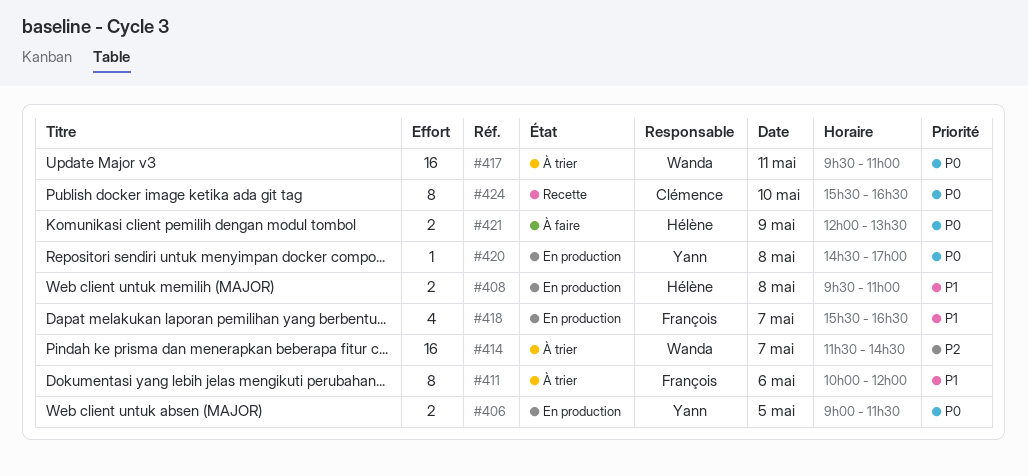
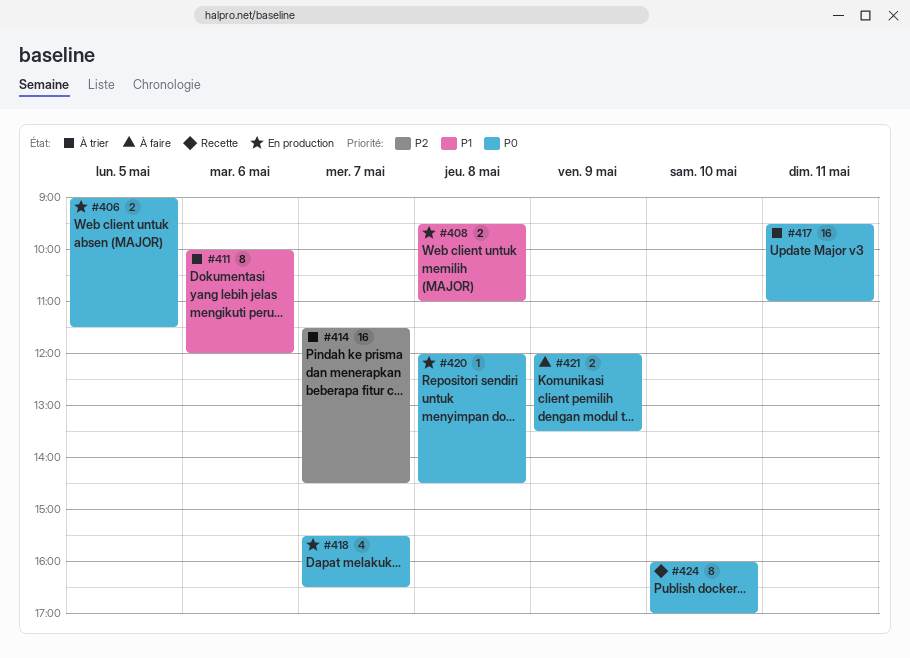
#418, priority: P1 -> P0
#420, begins: 14:30 -> 12:00
#420, ends: 17:00 -> 14:30
#424, begins: 15:30 -> 16:00
#424, ends: 16:30 -> 17:00

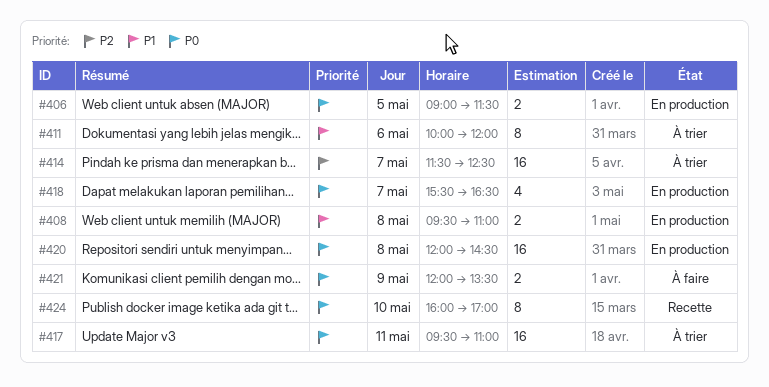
#414, ends: 14:30 -> 12:30
#420, estimate: 1 -> 16

